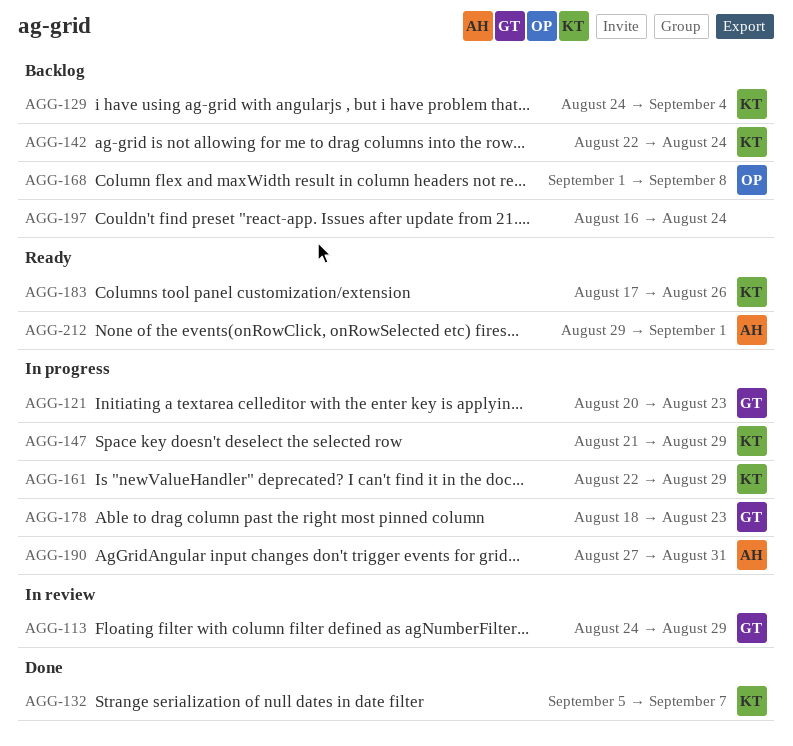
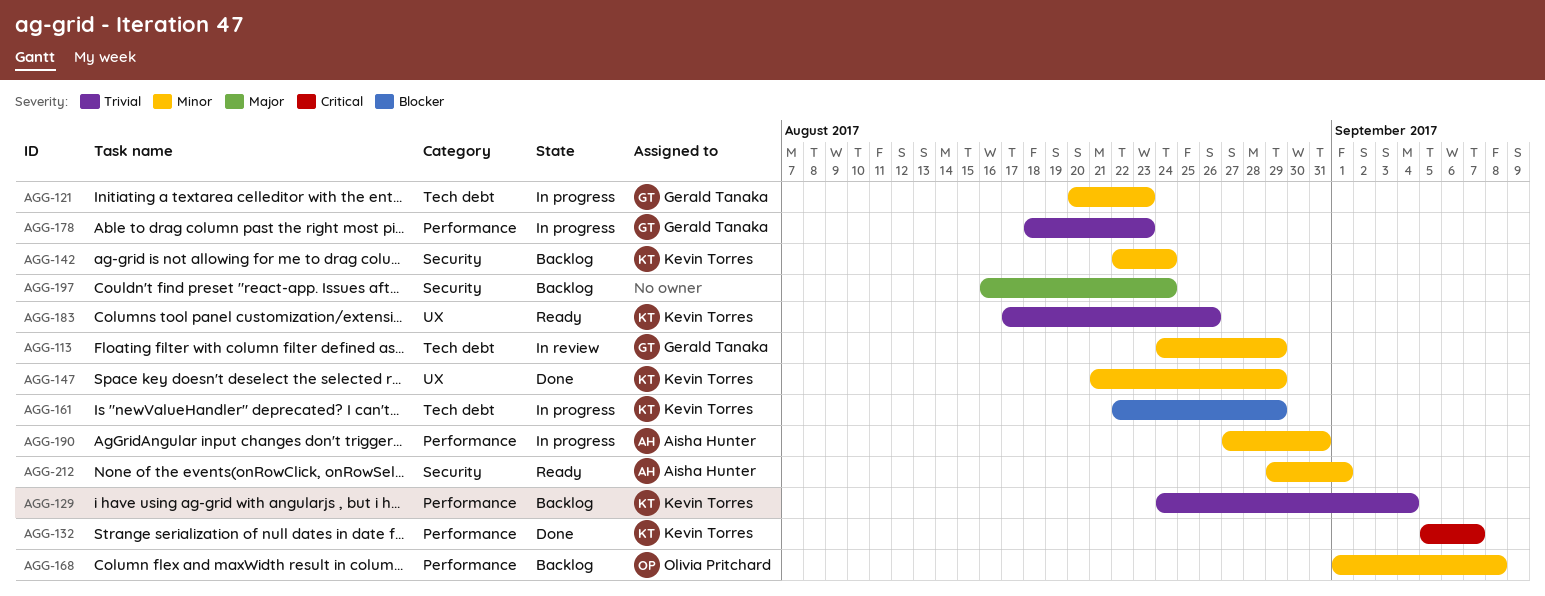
AGG-147, status: In progress -> Done

